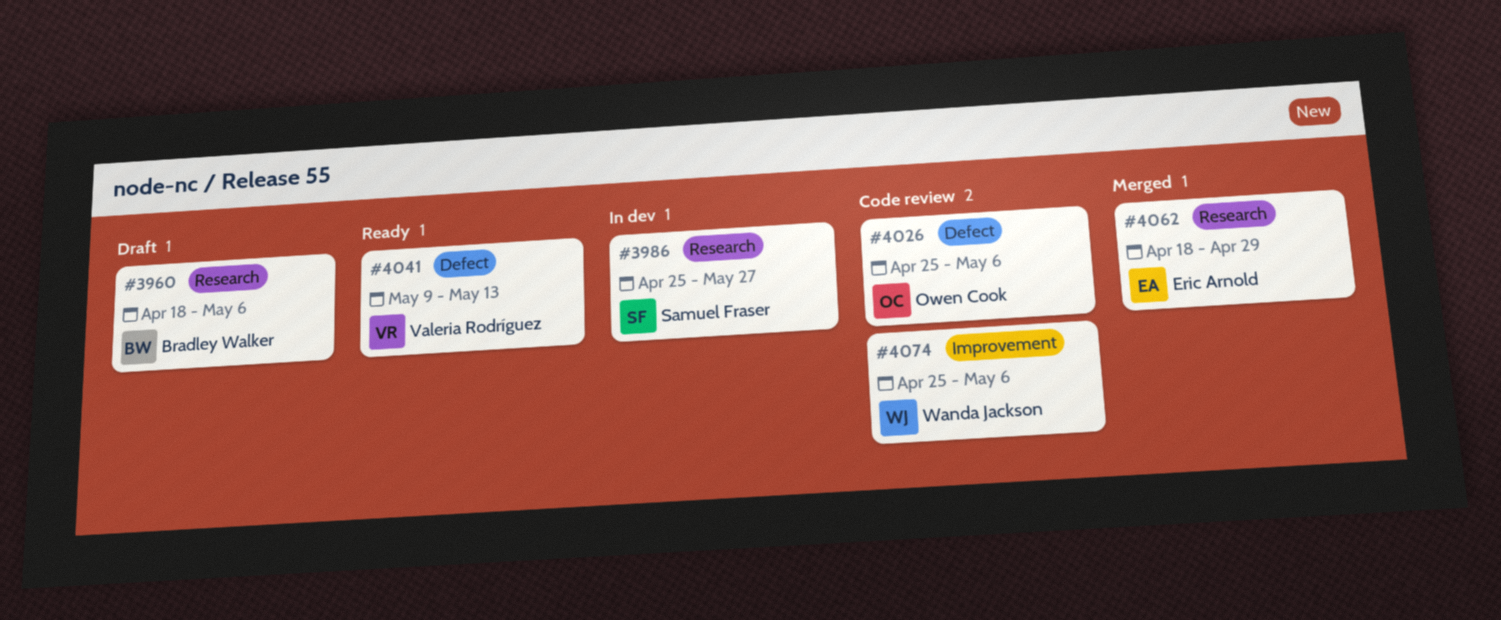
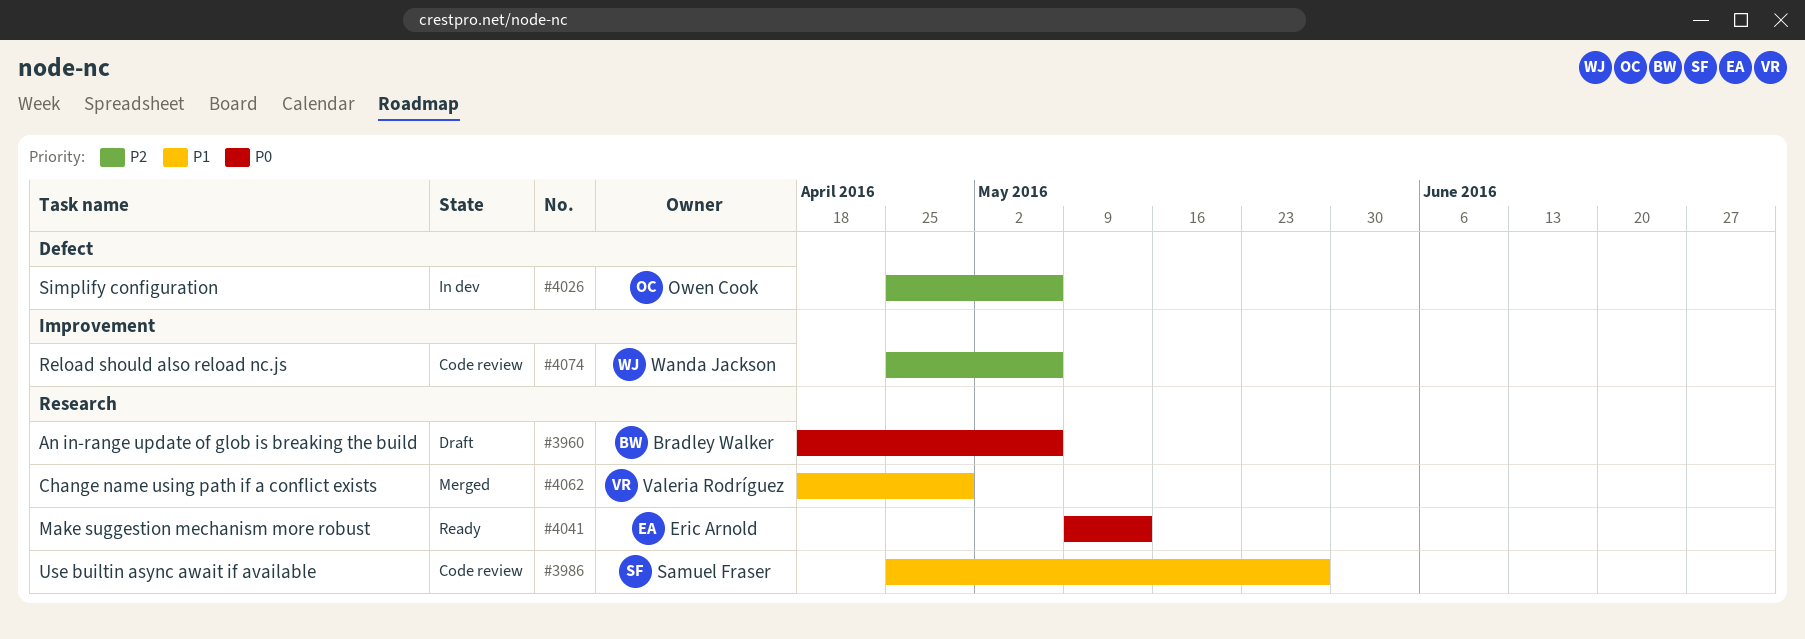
#3986, status: In dev -> Code review
#4026, status: Code review -> In dev
#4041, owner: Valeria Rodríguez -> Eric Arnold
#4041, label: Defect -> Research
#4062, owner: Eric Arnold -> Valeria Rodríguez

